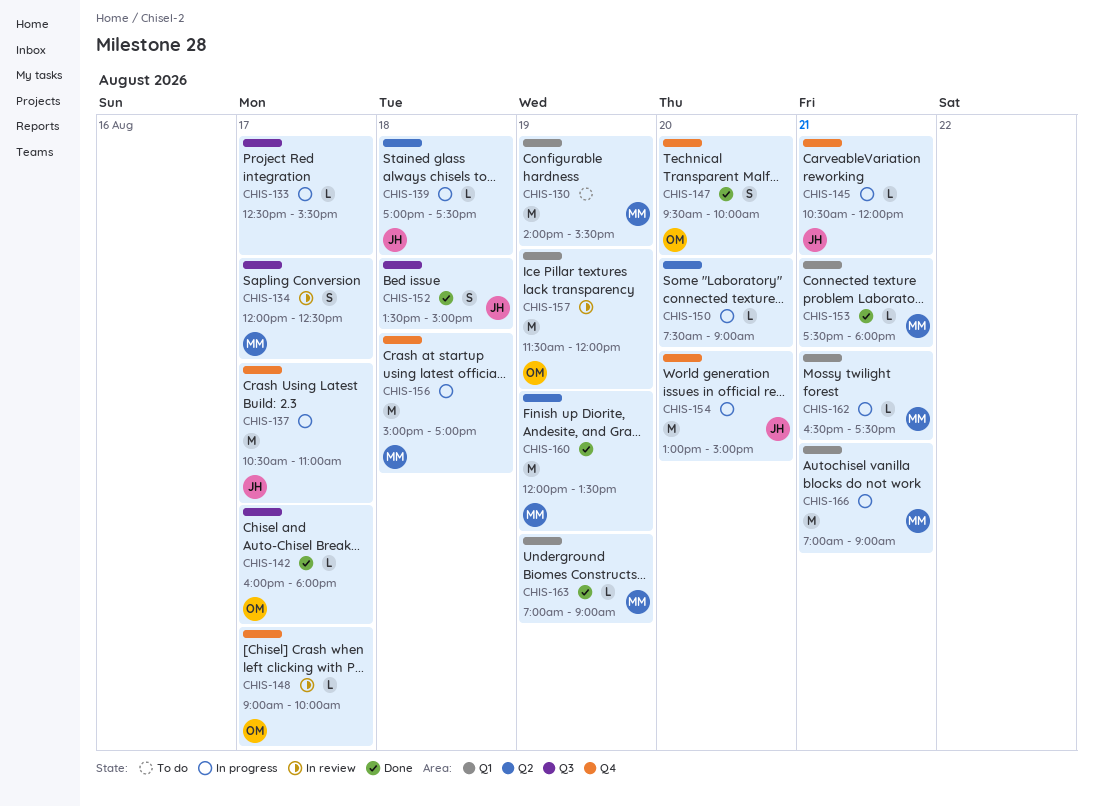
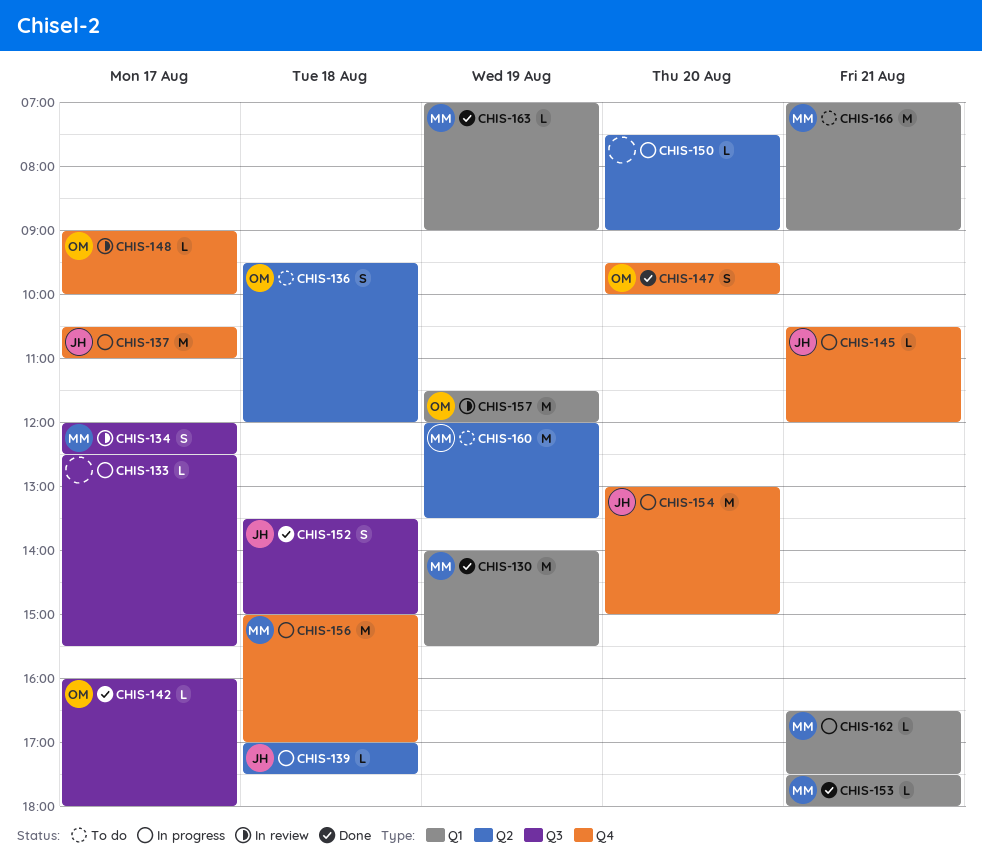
CHIS-130, status: To do -> Done
CHIS-136: none -> present
CHIS-160, status: Done -> To do
CHIS-166, status: In progress -> To do

